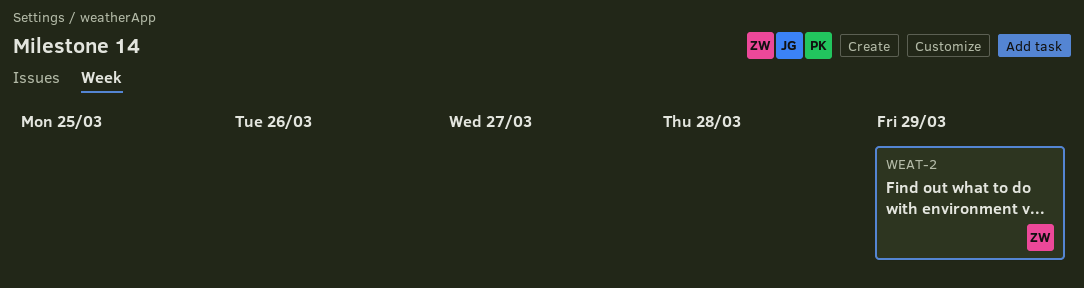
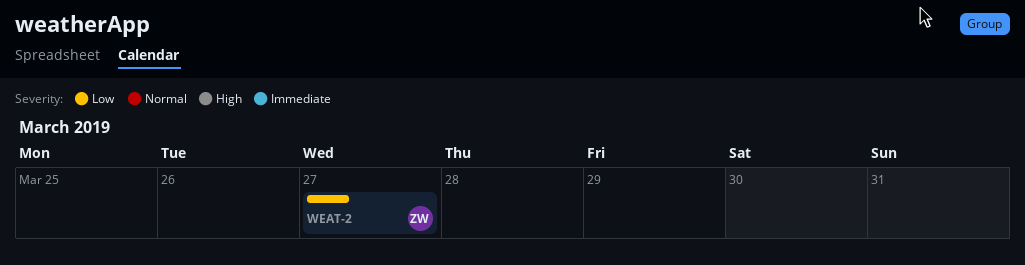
WEAT-2, due: Mar 29 -> Mar 27

